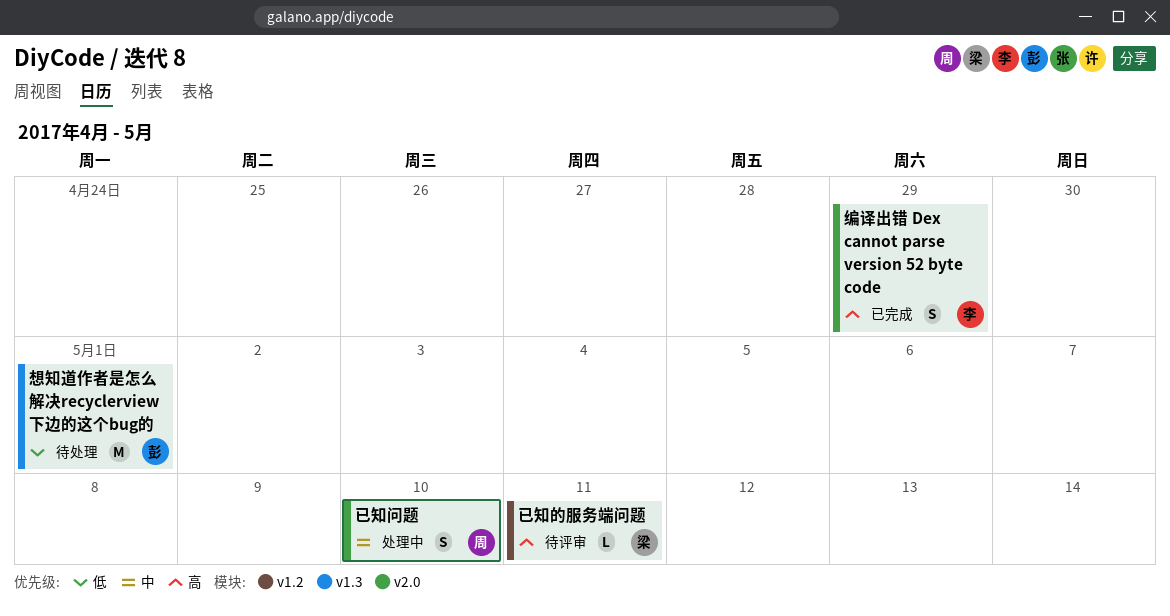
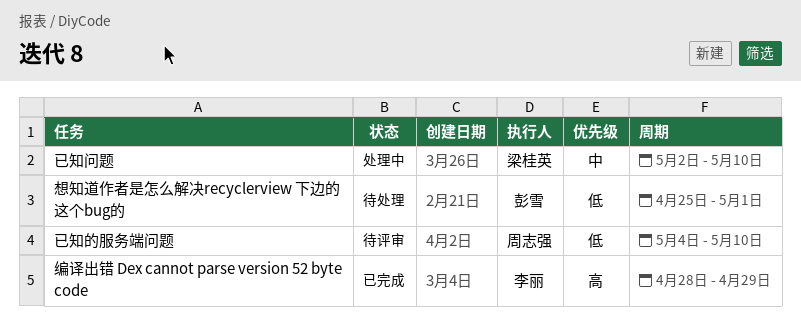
已知的服务端问题, owner: 梁桂英 -> 周志强
已知的服务端问题, priority: 高 -> 低
已知的服务端问题, due: May 11 -> May 10
已知问题, owner: 周志强 -> 梁桂英

